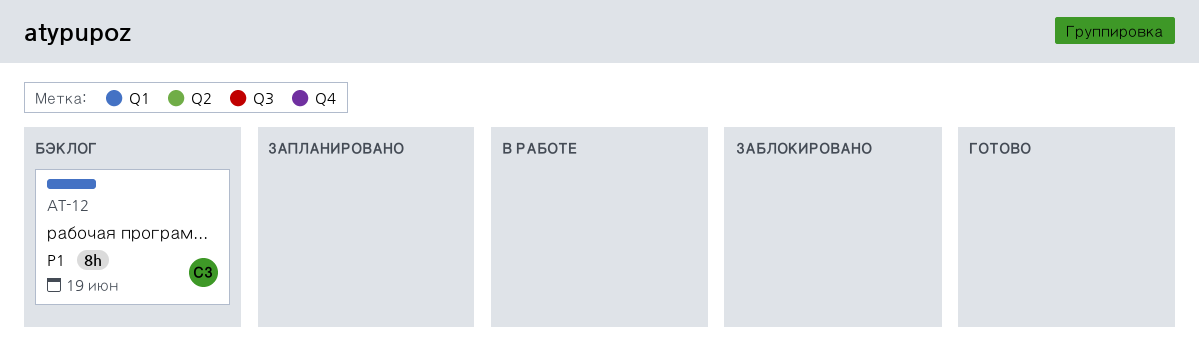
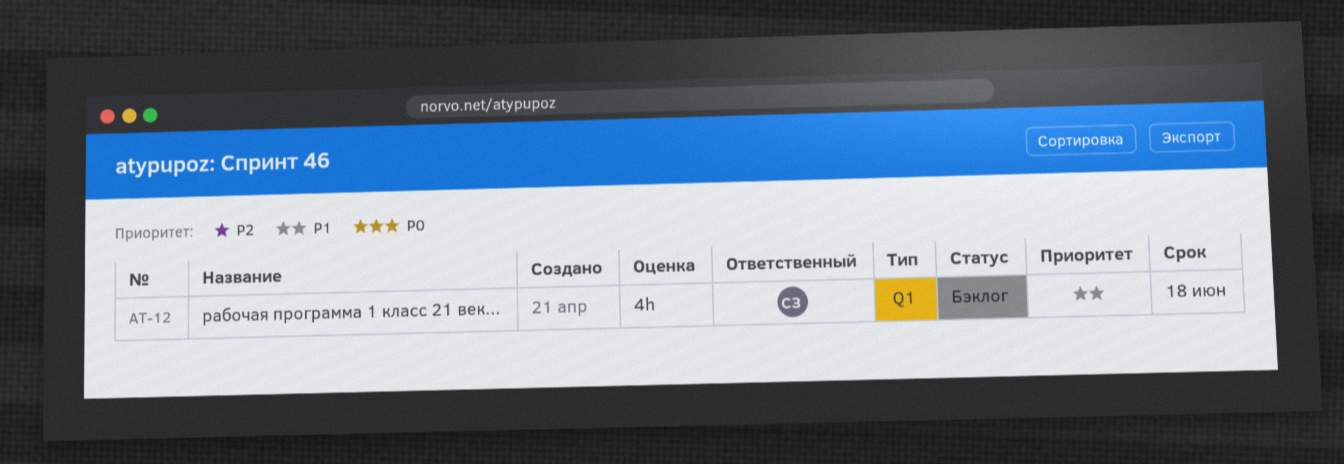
AT-12, estimate: 8h -> 4h
AT-12, due: Jun 19 -> Jun 18

